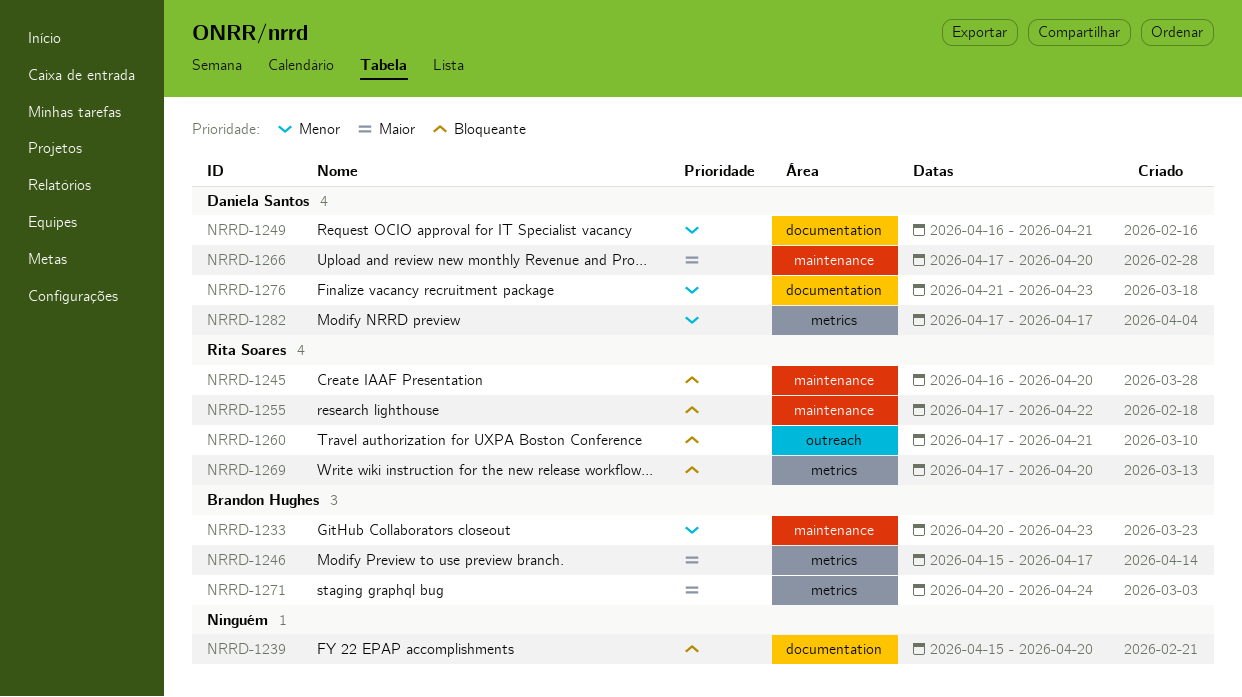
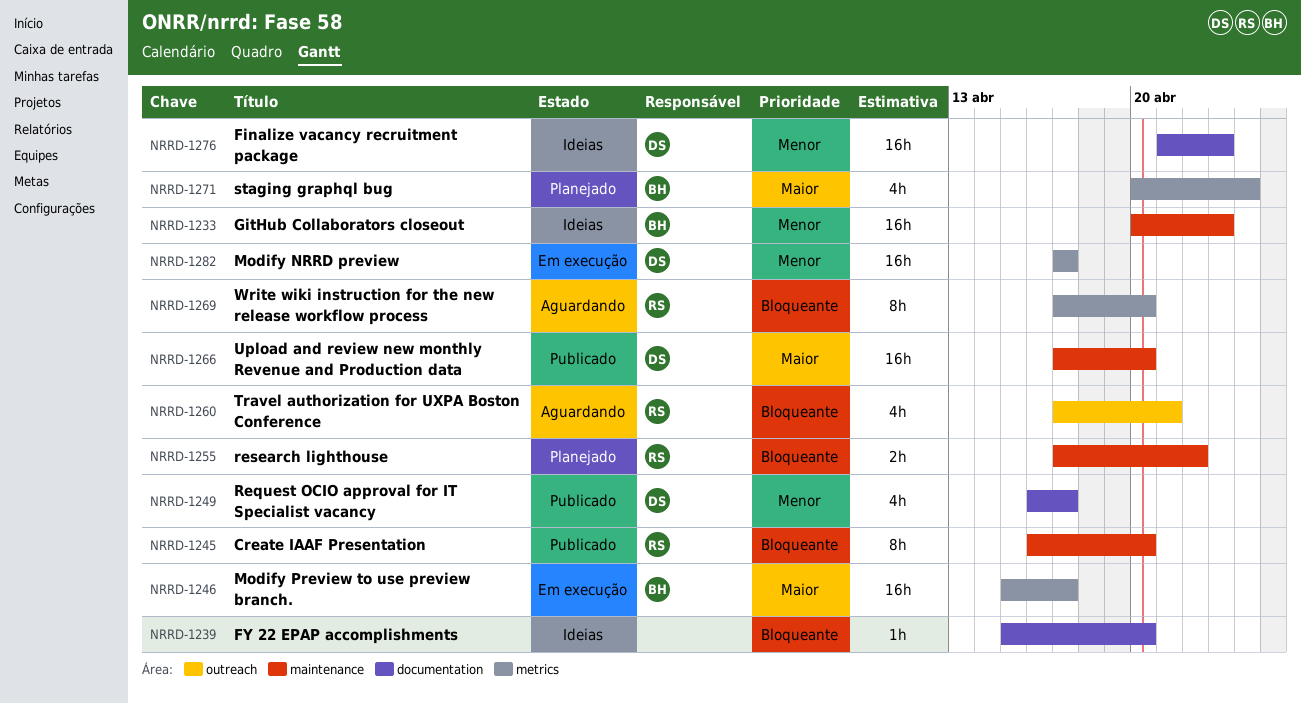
NRRD-1249, due: Apr 21 -> Apr 17

